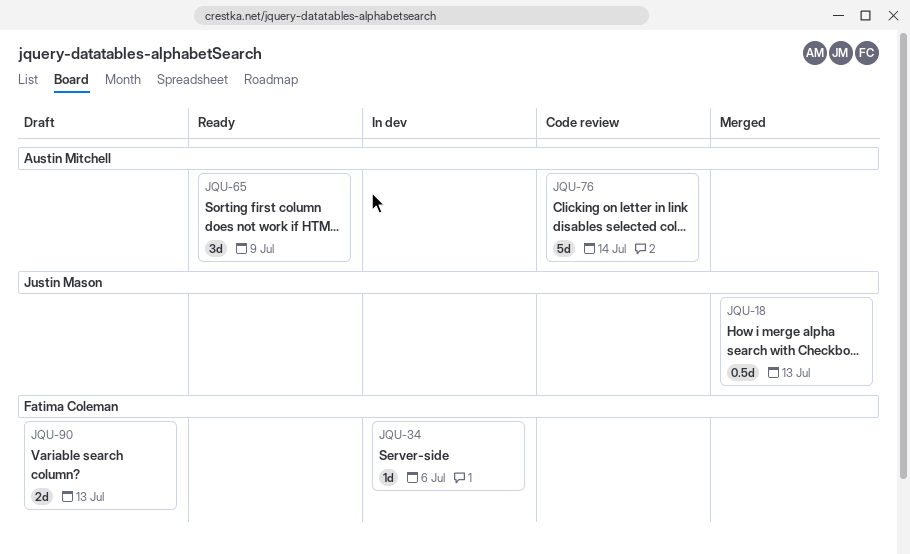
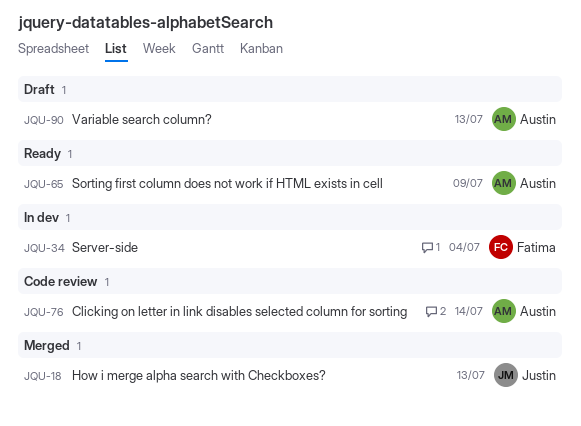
JQU-34, due: Jul 6 -> Jul 4
JQU-90, owner: Fatima Coleman -> Austin Mitchell

